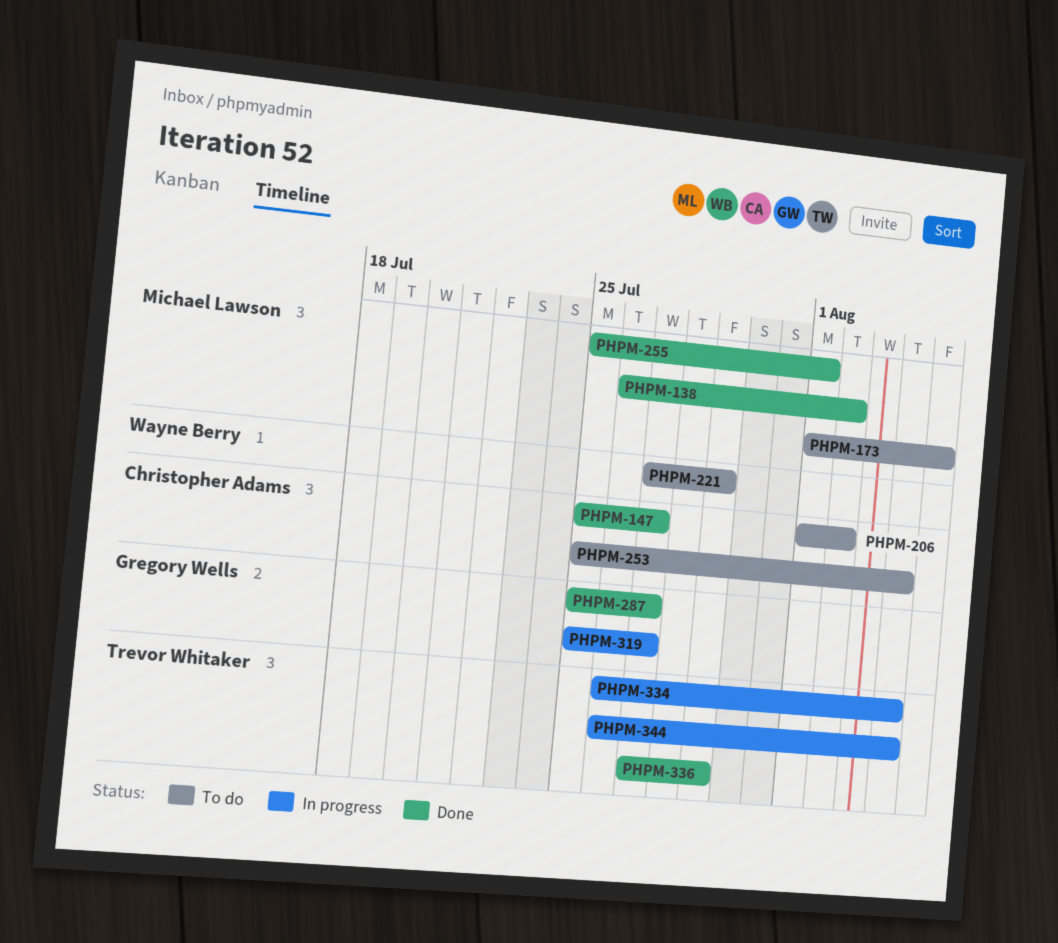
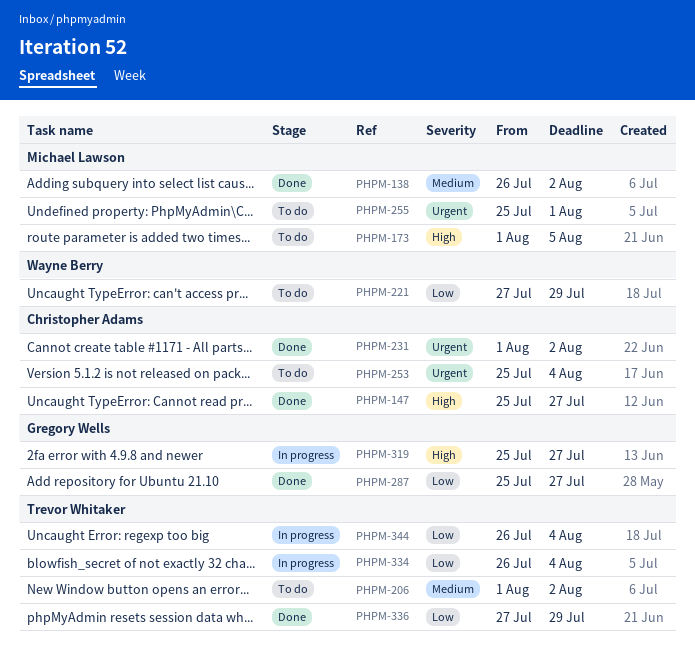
PHPM-206, owner: Christopher Adams -> Trevor Whitaker
PHPM-231: none -> present
PHPM-255, status: Done -> To do

